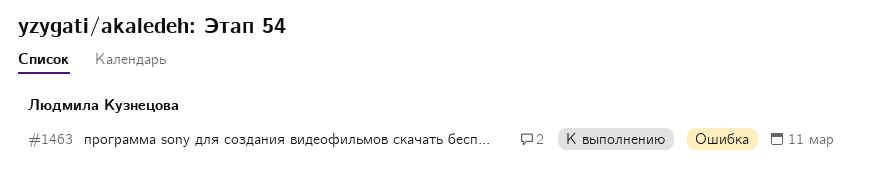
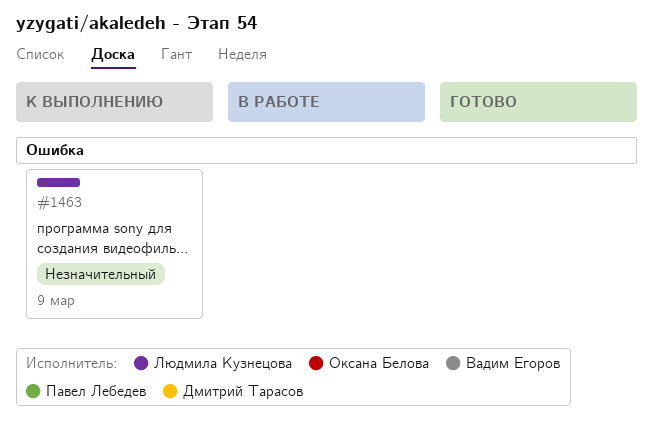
#1463, due: Mar 11 -> Mar 9

